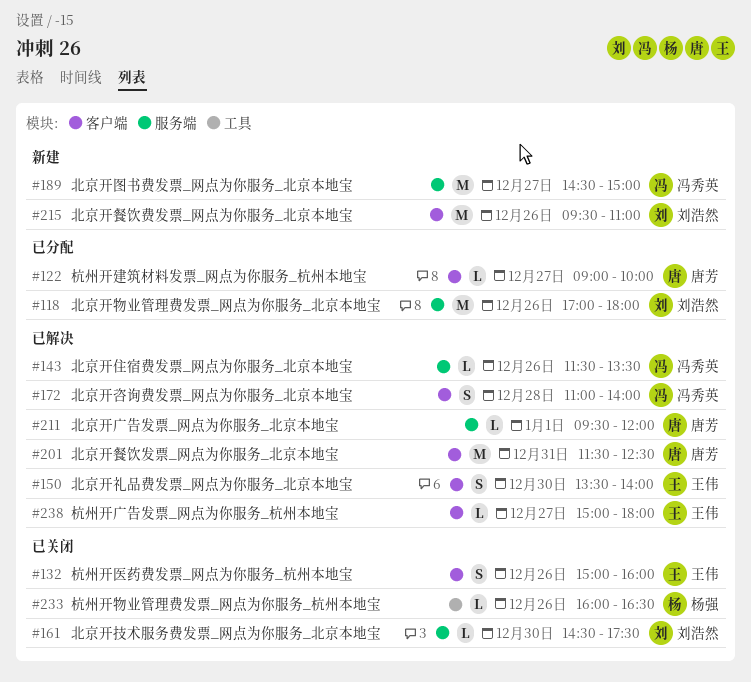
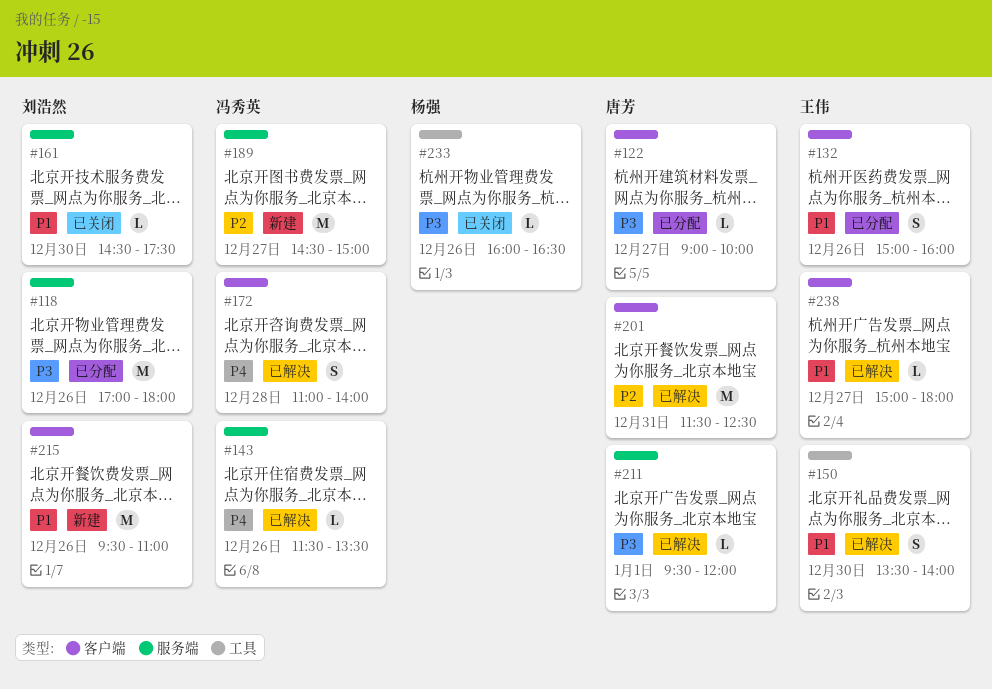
#132, status: 已关闭 -> 已分配
#150, label: 客户端 -> 工具

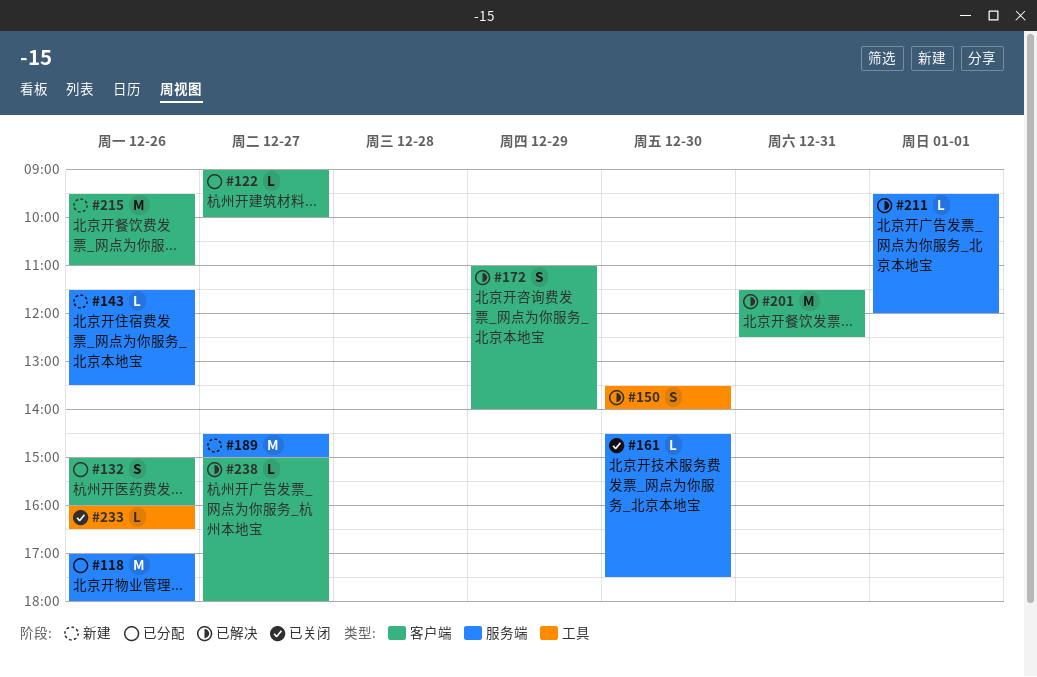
#143, status: 已解决 -> 新建
#172, day: Dec 28 -> Dec 29

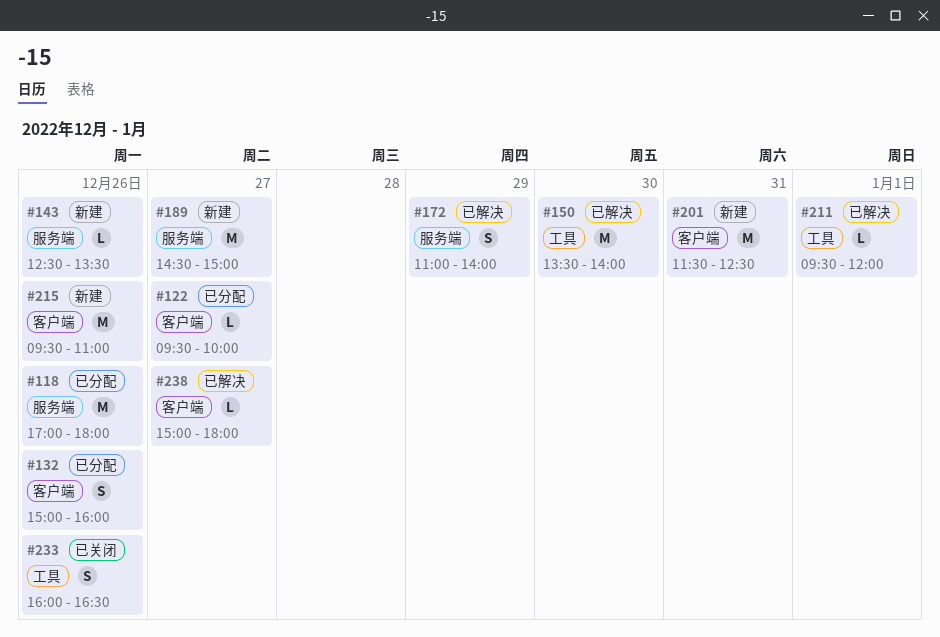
#122, begins: 09:00 -> 09:30
#143, begins: 11:30 -> 12:30
#150, estimate: S -> M
#161: present -> none
#172, label: 客户端 -> 服务端
#201, status: 已解决 -> 新建
#211, label: 服务端 -> 工具
#233, estimate: L -> S

